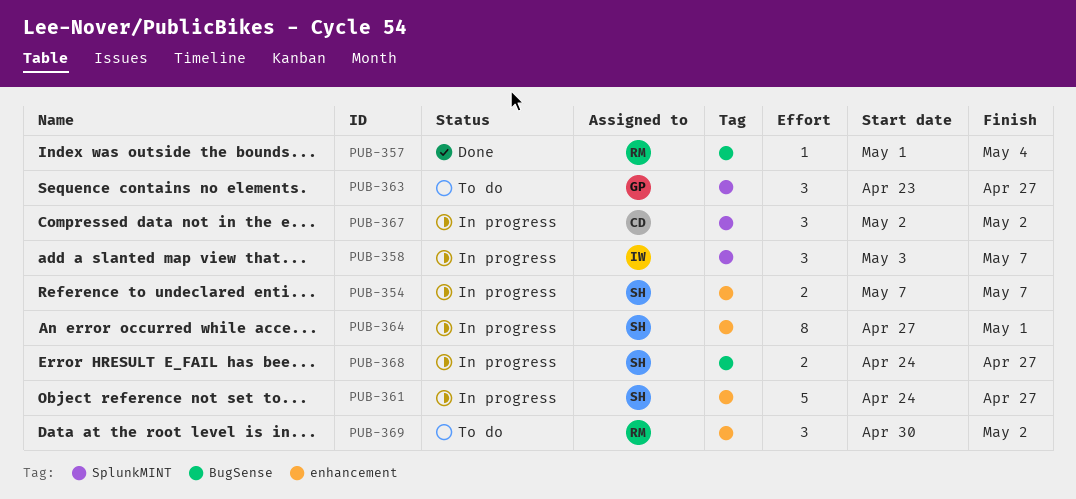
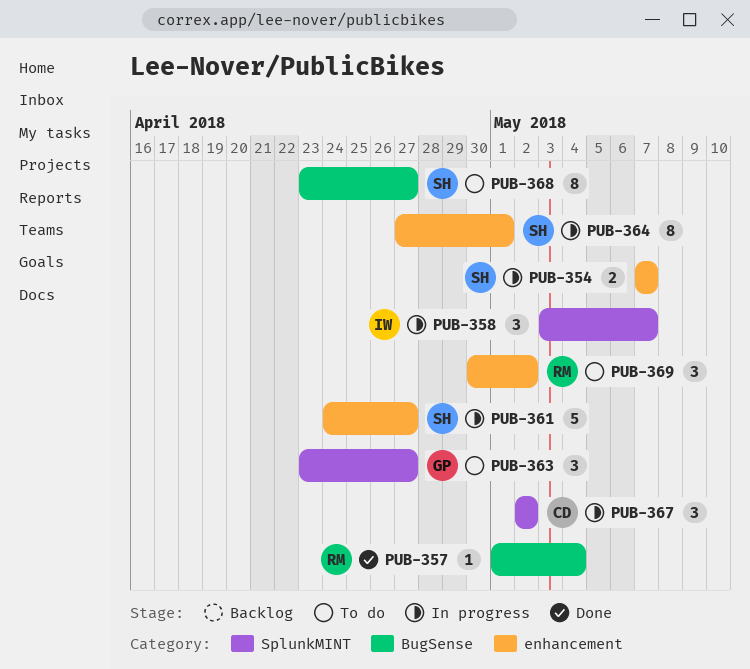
PUB-368, status: In progress -> To do
PUB-368, estimate: 2 -> 8
PUB-368, start: Apr 24 -> Apr 23

